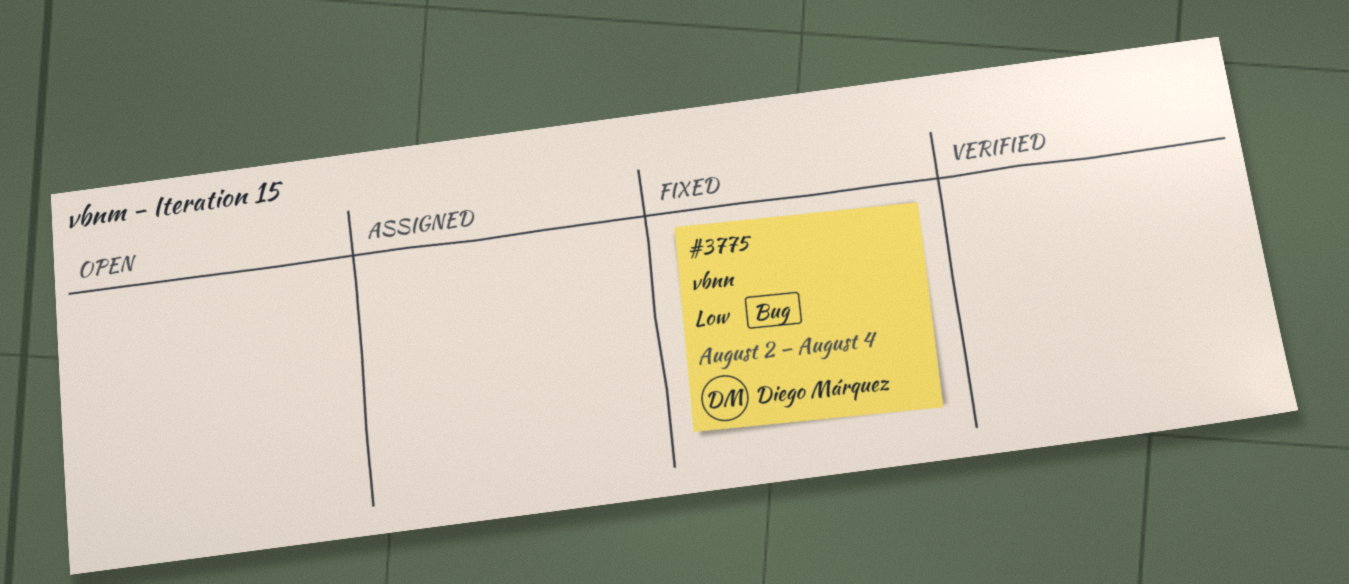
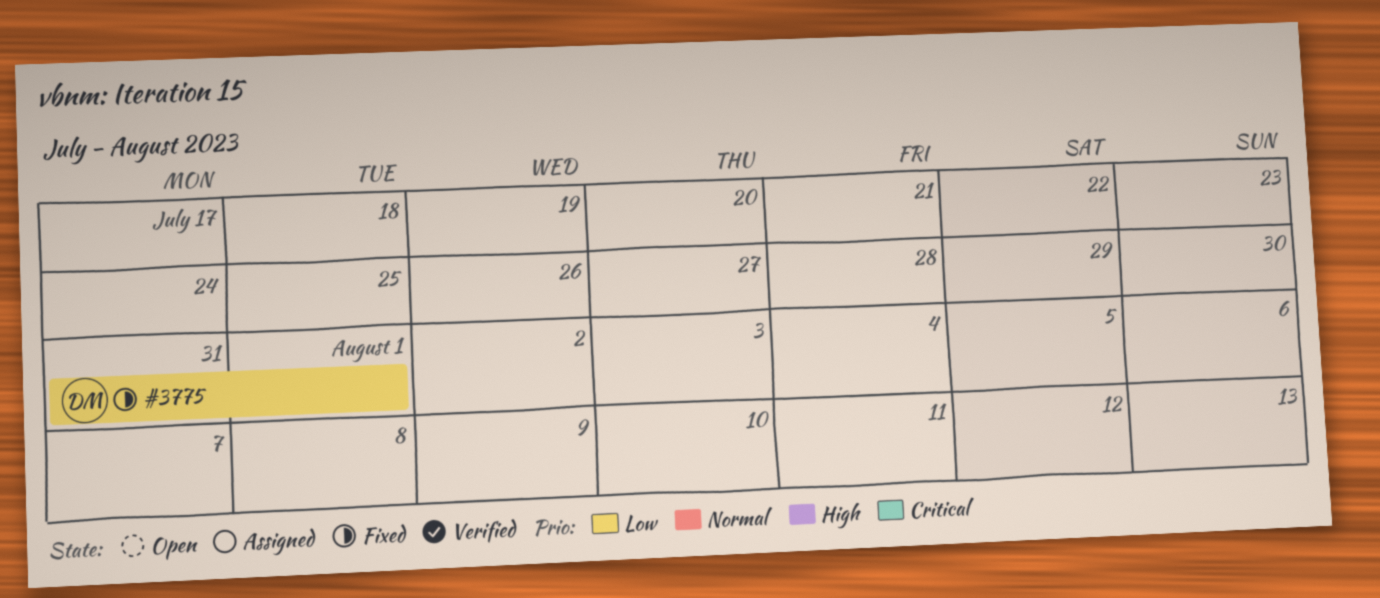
#3775, start: Aug 2 -> Jul 31
#3775, due: Aug 4 -> Aug 1

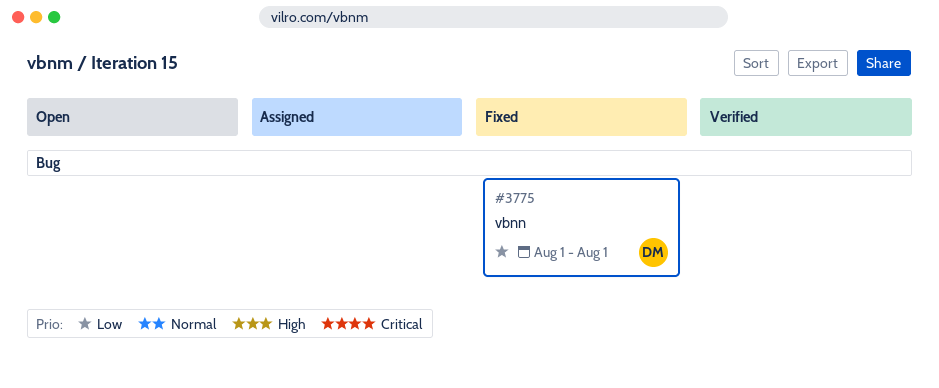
#3775, start: Jul 31 -> Aug 1

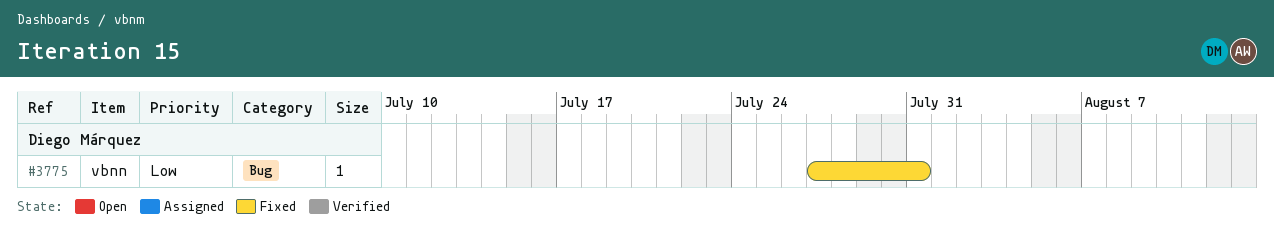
#3775, start: Aug 1 -> Jul 27
#3775, due: Aug 1 -> Jul 31

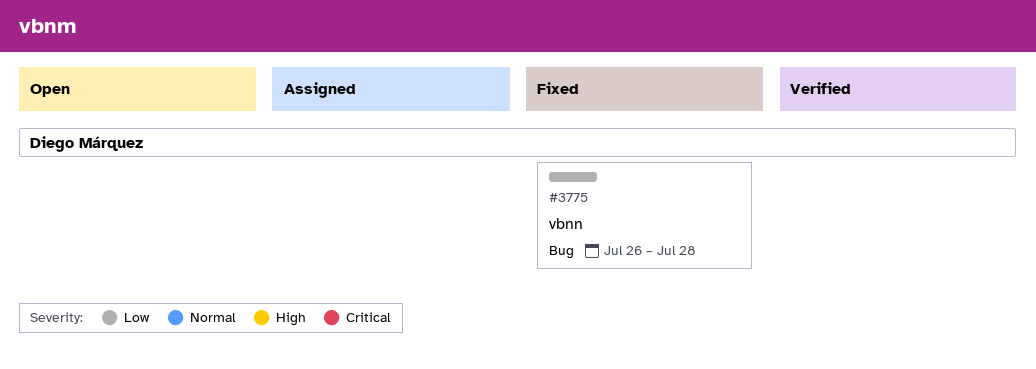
#3775, start: Jul 27 -> Jul 26
#3775, due: Jul 31 -> Jul 28

